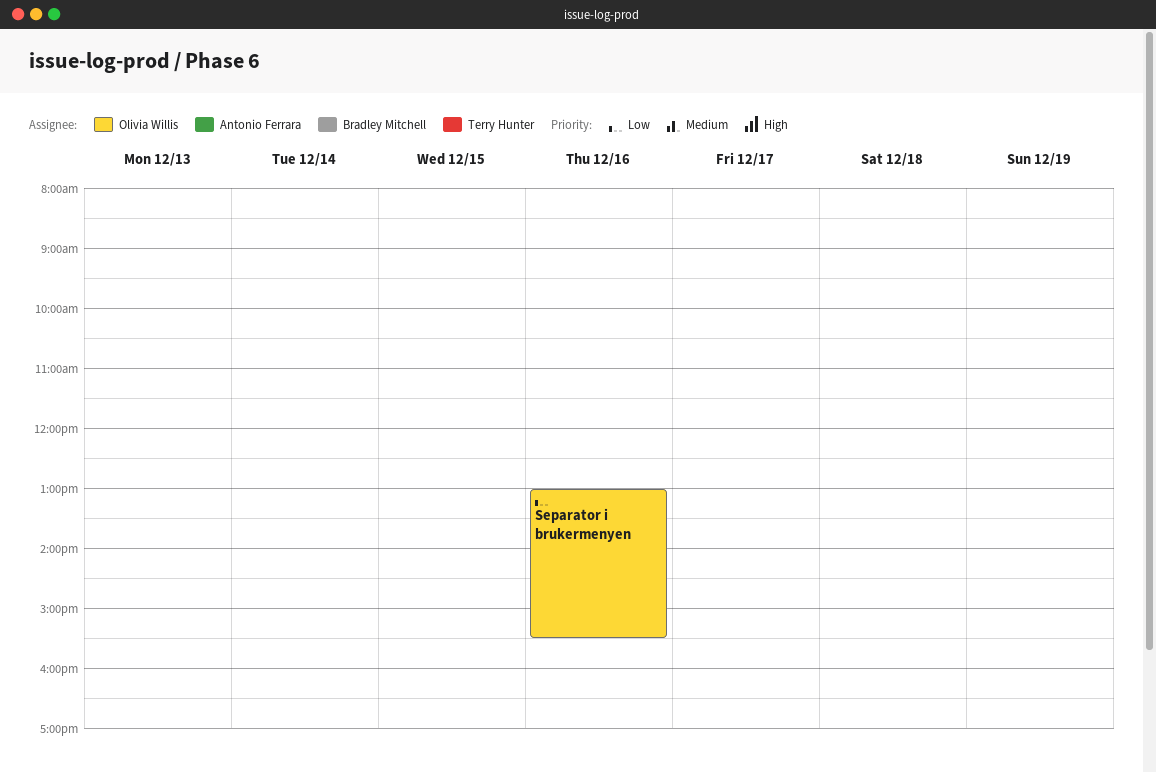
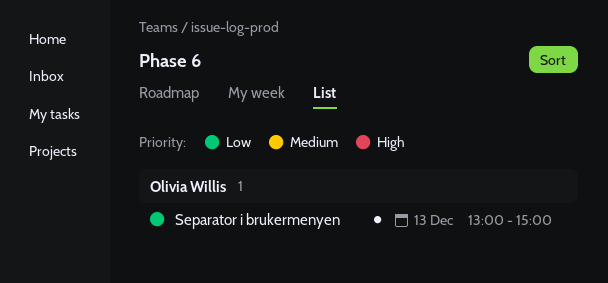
Separator i brukermenyen, day: Dec 16 -> Dec 13
Separator i brukermenyen, ends: 15:30 -> 15:00

